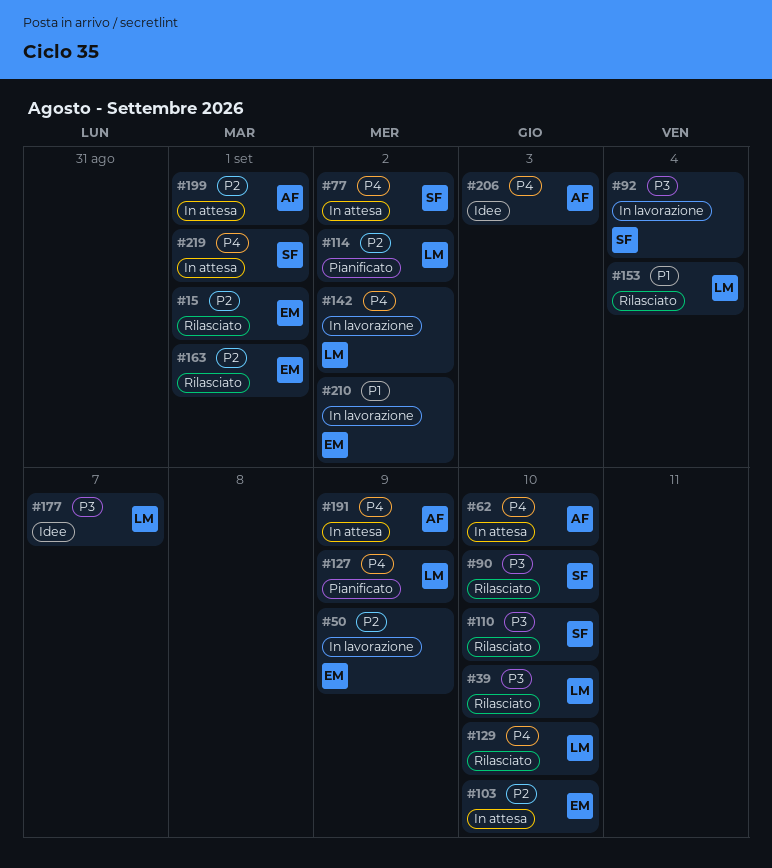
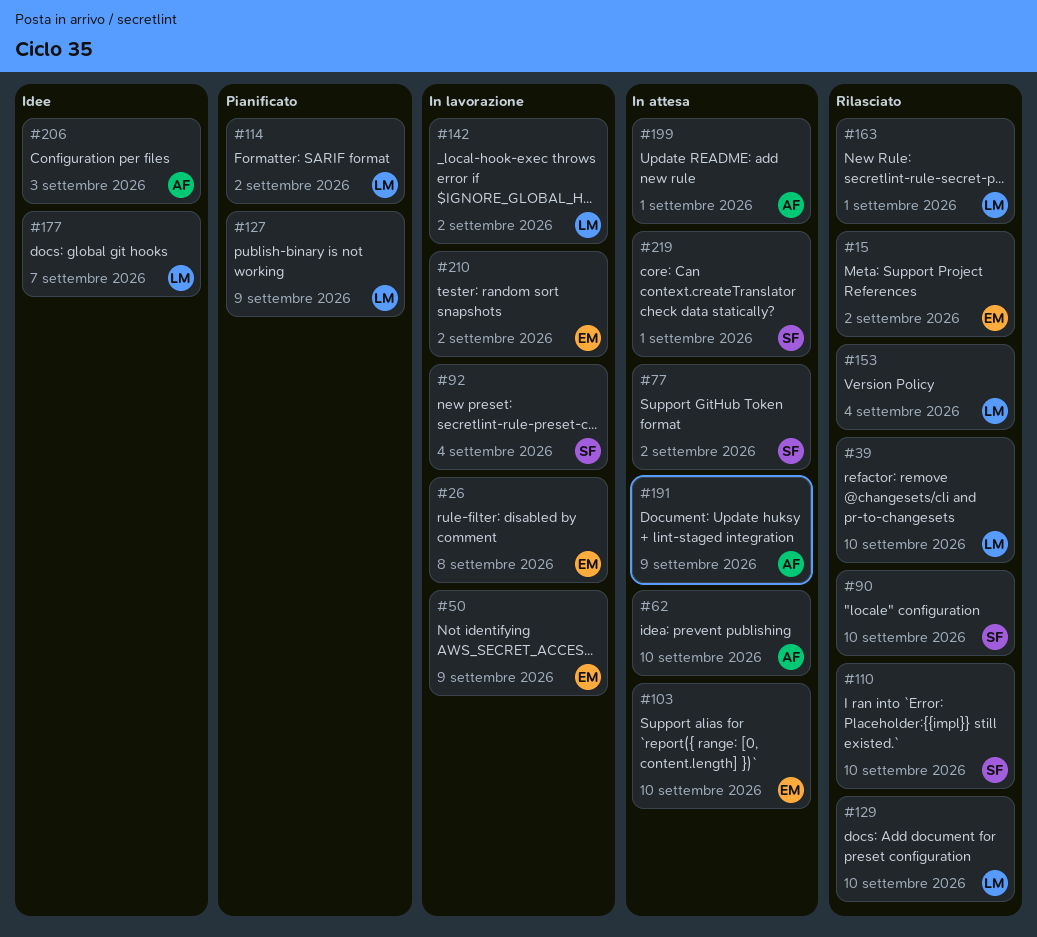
#15, due: Sep 1 -> Sep 2
#26: none -> present
#163, owner: EM -> LM

